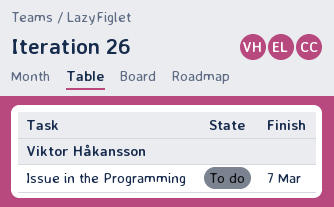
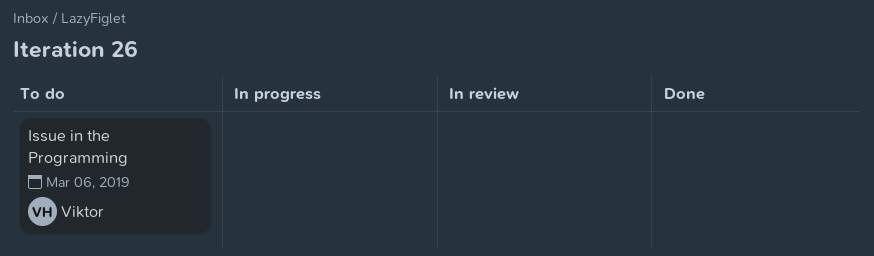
Issue in the Programming, due: Mar 7 -> Mar 6

